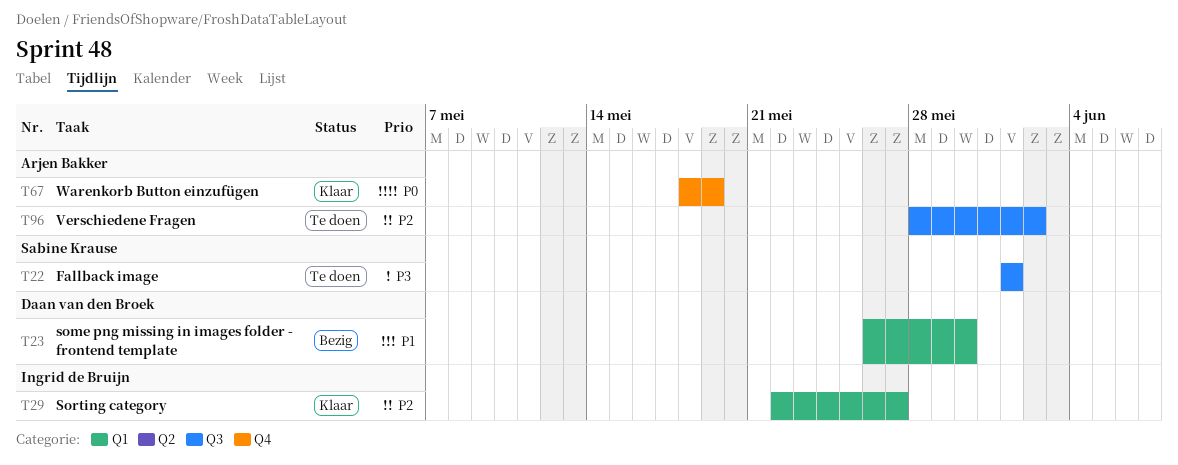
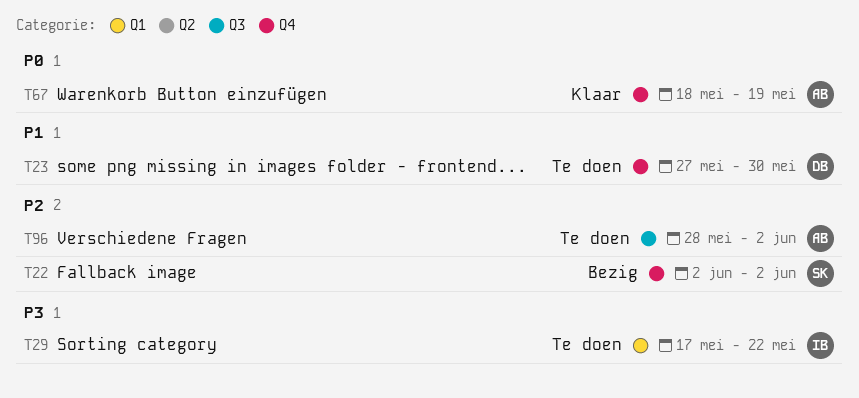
T22, status: Te doen -> Bezig
T22, priority: P3 -> P2
T22, label: Q3 -> Q4
T22, start: Jun 1 -> Jun 2
T22, due: Jun 1 -> Jun 2
T23, status: Bezig -> Te doen
T23, label: Q1 -> Q4
T23, start: May 26 -> May 27
T29, status: Klaar -> Te doen
T29, priority: P2 -> P3
T29, start: May 22 -> May 17
T29, due: May 27 -> May 22

